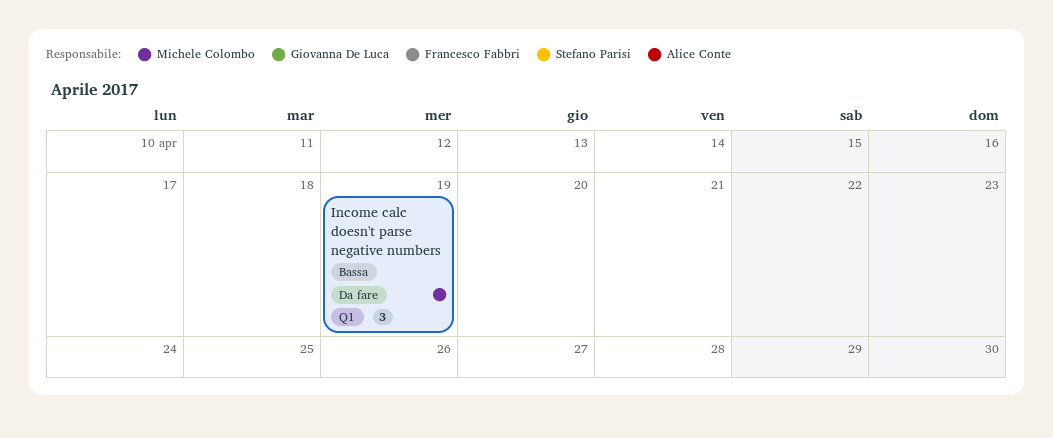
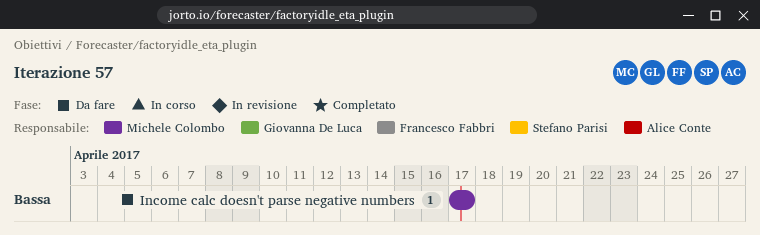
Income calc doesn't parse negative numbers, estimate: 3 -> 1
Income calc doesn't parse negative numbers, due: Apr 19 -> Apr 17

